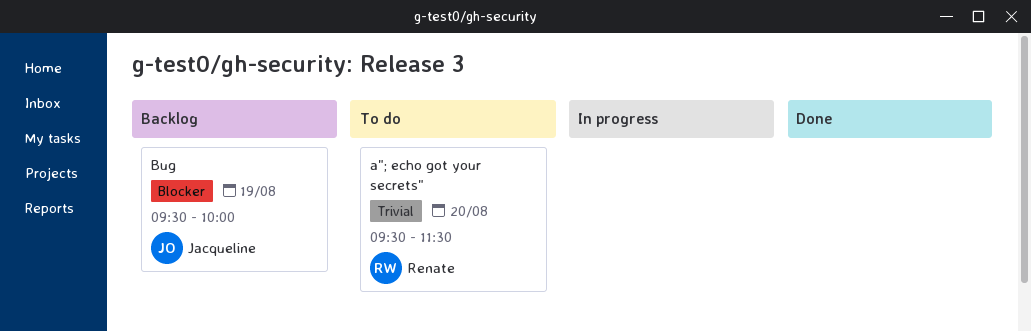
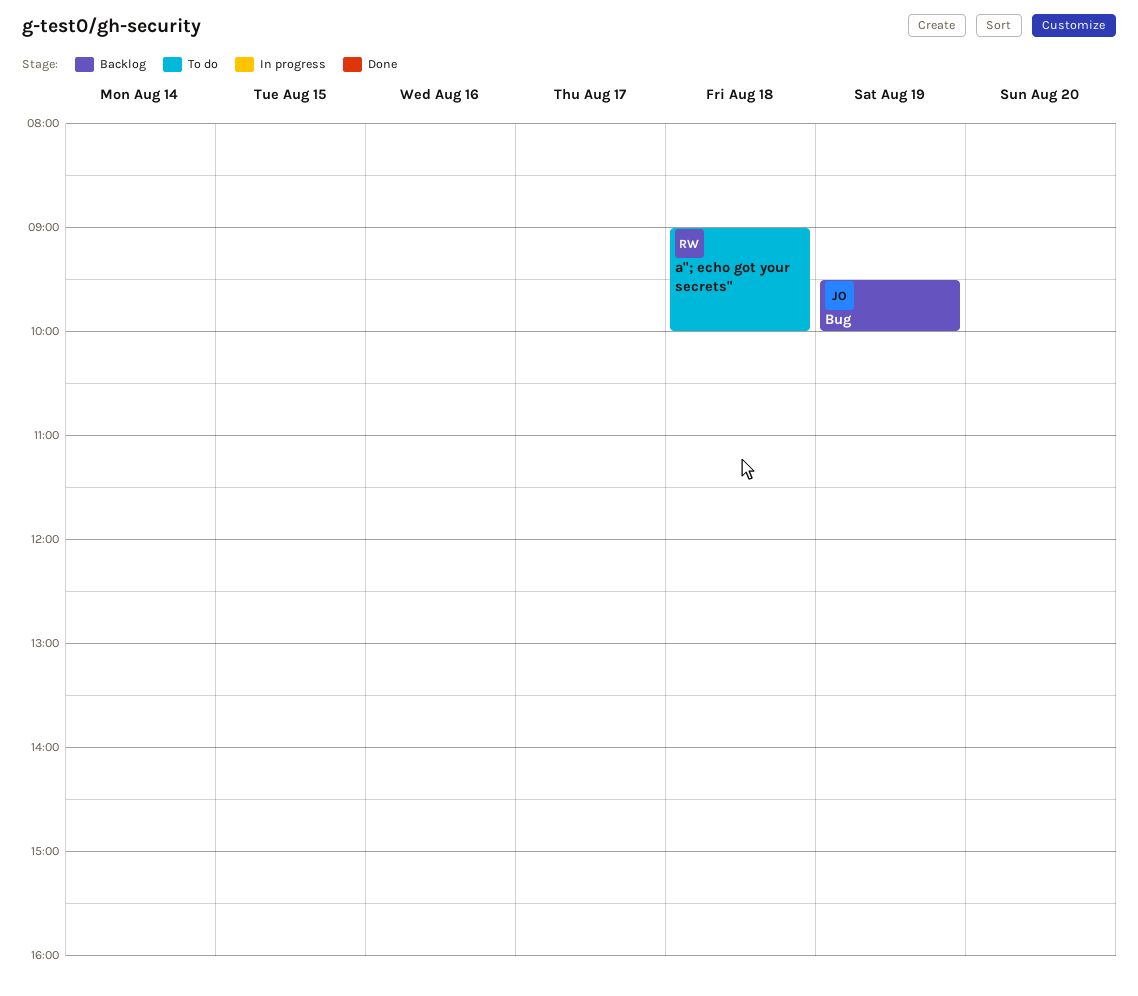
a"; echo got your secrets", day: Aug 20 -> Aug 18
a"; echo got your secrets", begins: 09:30 -> 09:00
a"; echo got your secrets", ends: 11:30 -> 10:00

